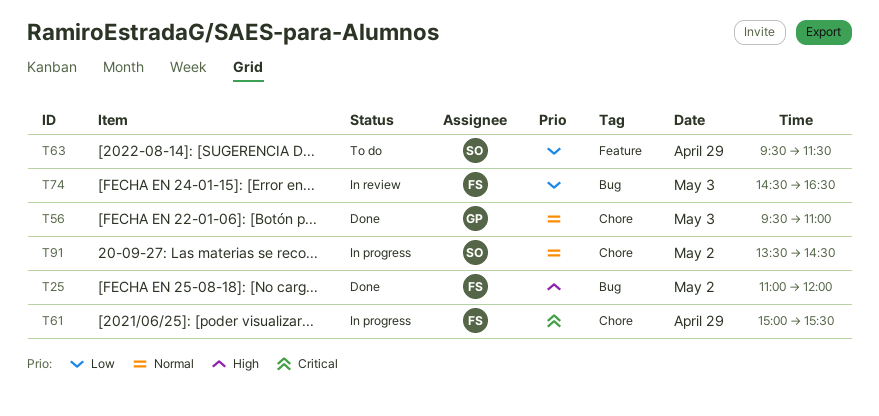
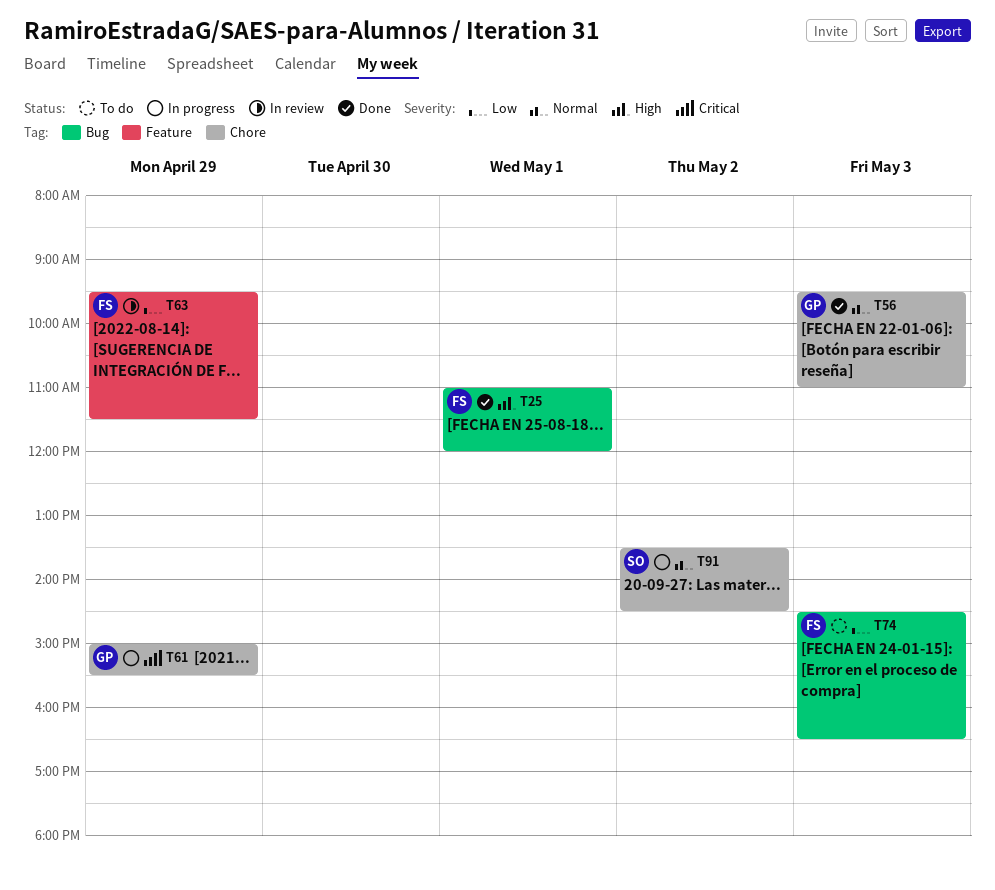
T25, day: May 2 -> May 1
T61, owner: FS -> GP
T63, status: To do -> In review
T63, owner: SO -> FS
T74, status: In review -> To do

